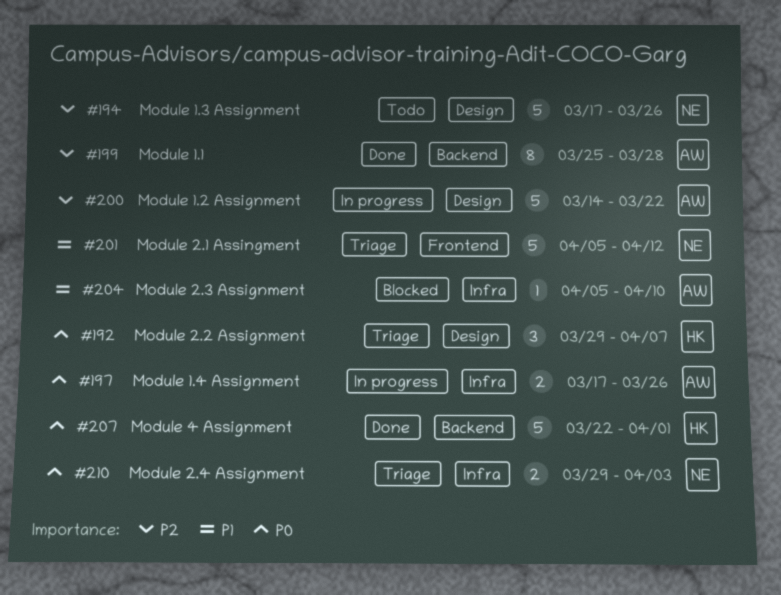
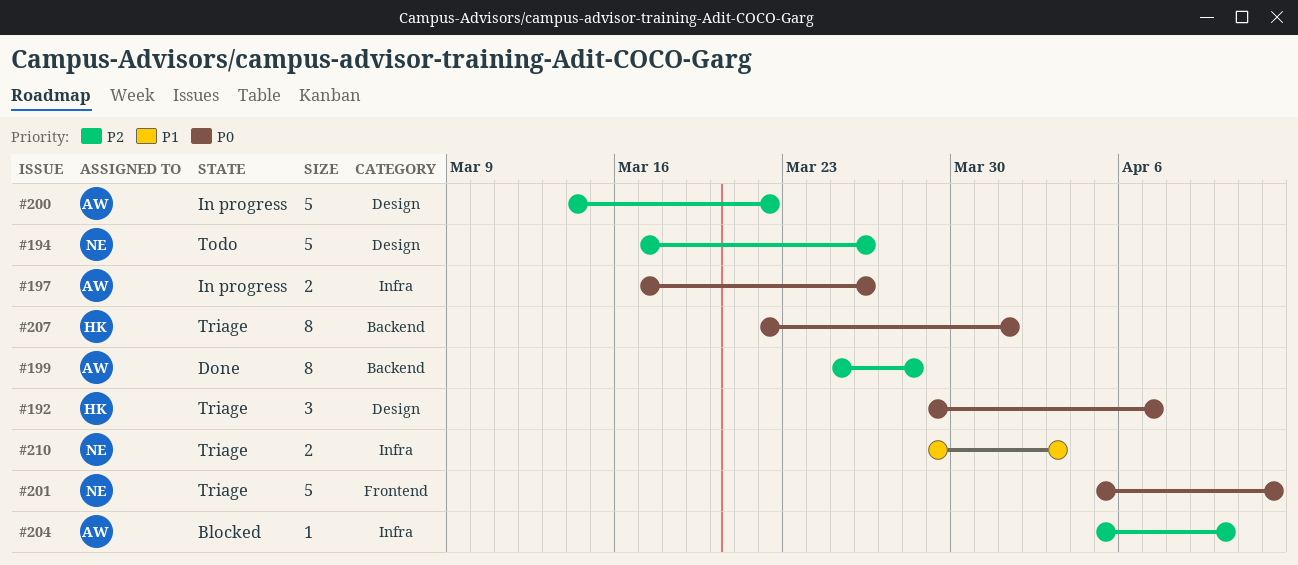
#201, priority: P1 -> P0
#204, priority: P1 -> P2
#207, status: Done -> Triage
#207, estimate: 5 -> 8
#210, priority: P0 -> P1

